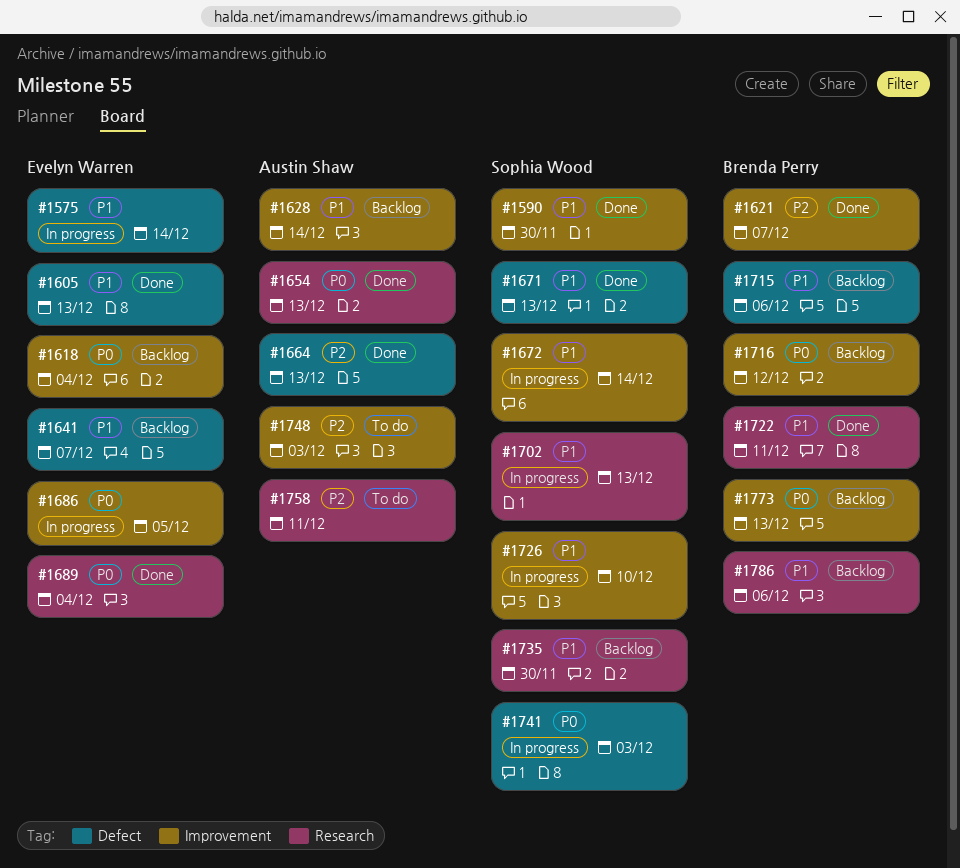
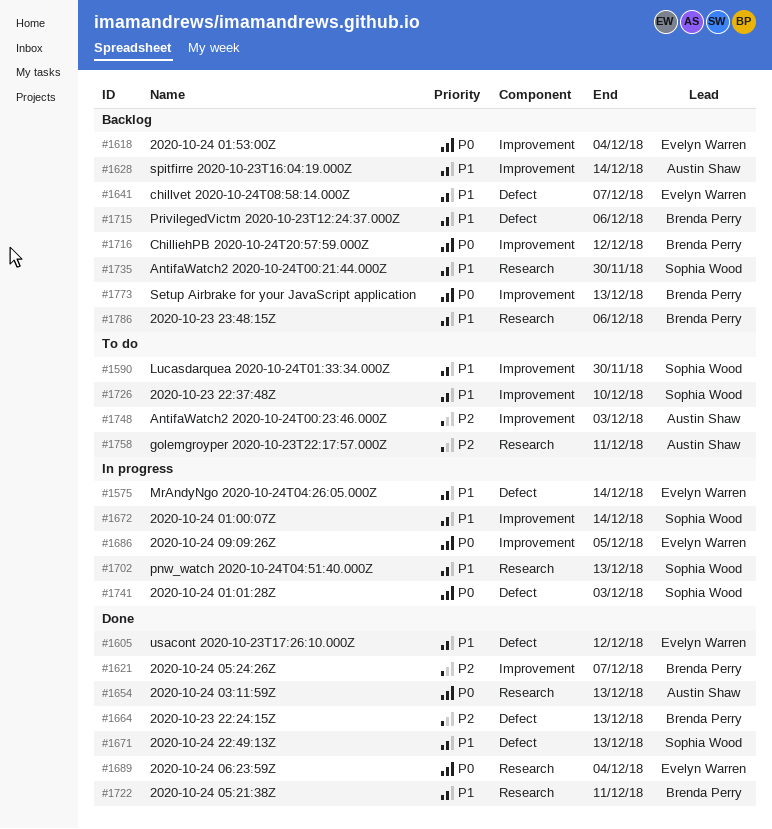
#1590, status: Done -> To do
#1605, due: Dec 13 -> Dec 12
#1664, owner: Austin Shaw -> Brenda Perry
#1726, status: In progress -> To do

